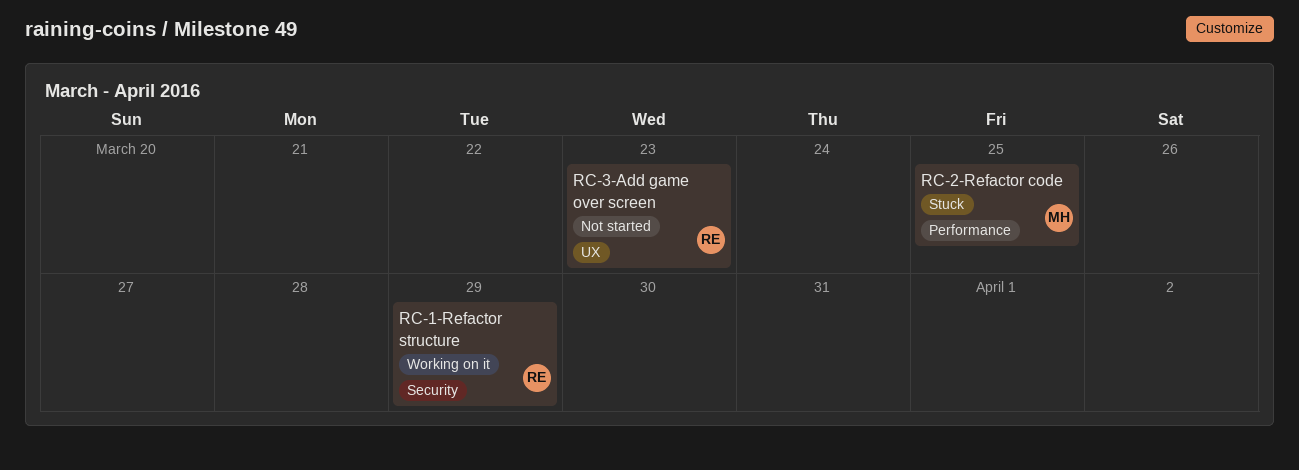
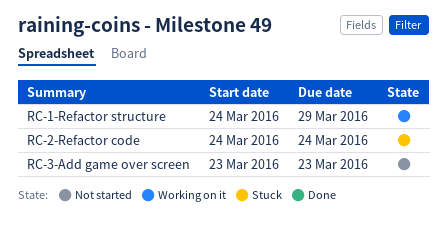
RC-2-Refactor code, due: Mar 25 -> Mar 24

